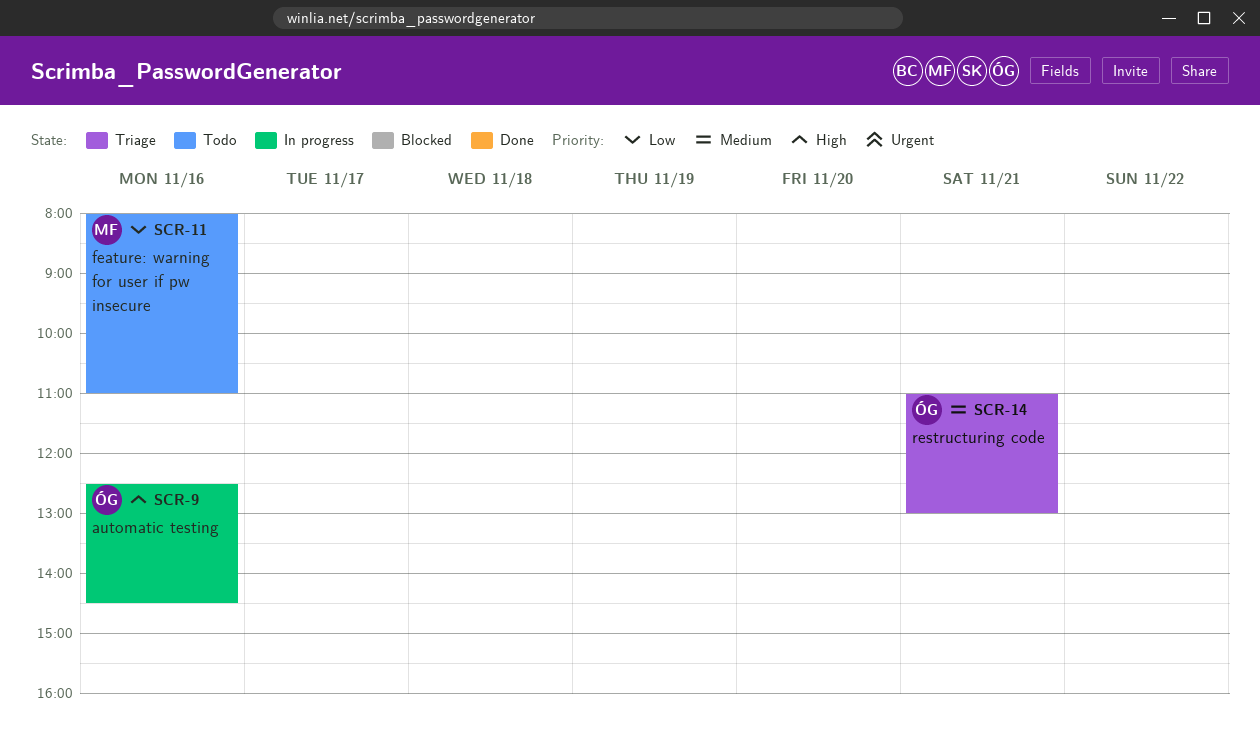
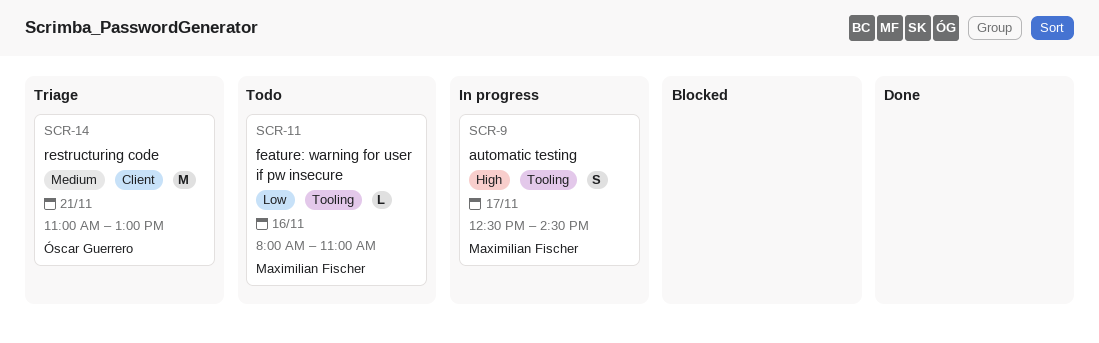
SCR-9, owner: Óscar Guerrero -> Maximilian Fischer
SCR-9, day: Nov 16 -> Nov 17

